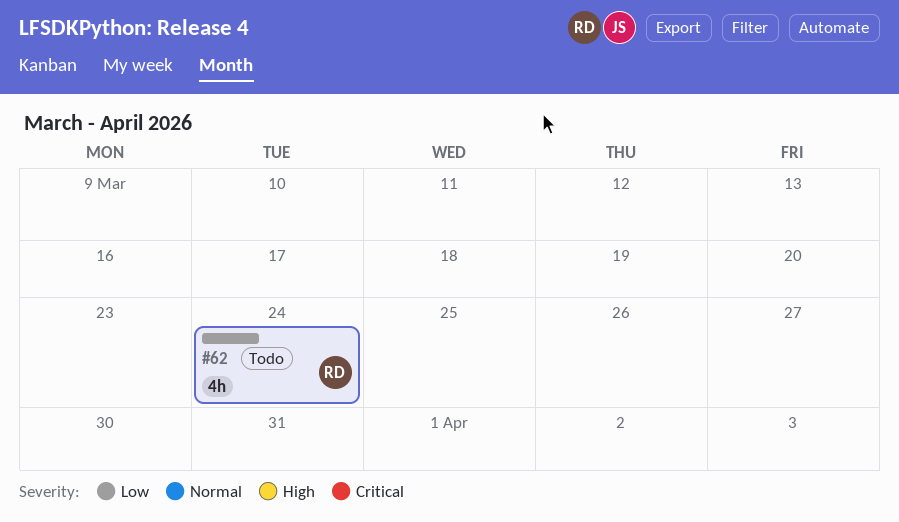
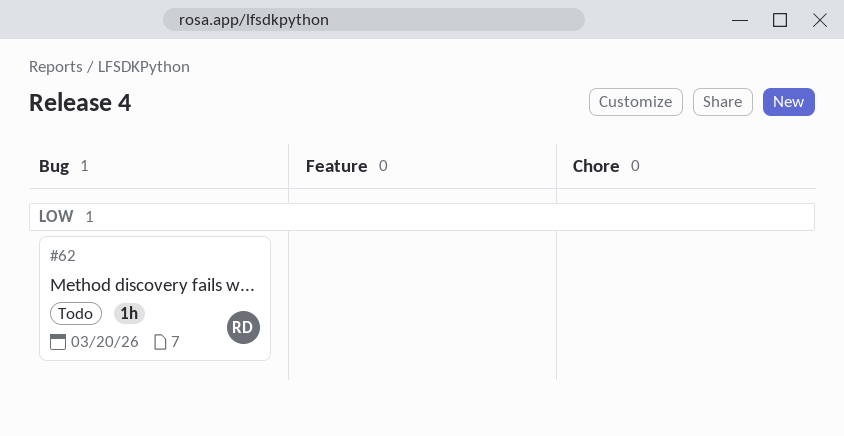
#62, estimate: 4h -> 1h
#62, due: Mar 24 -> Mar 20

